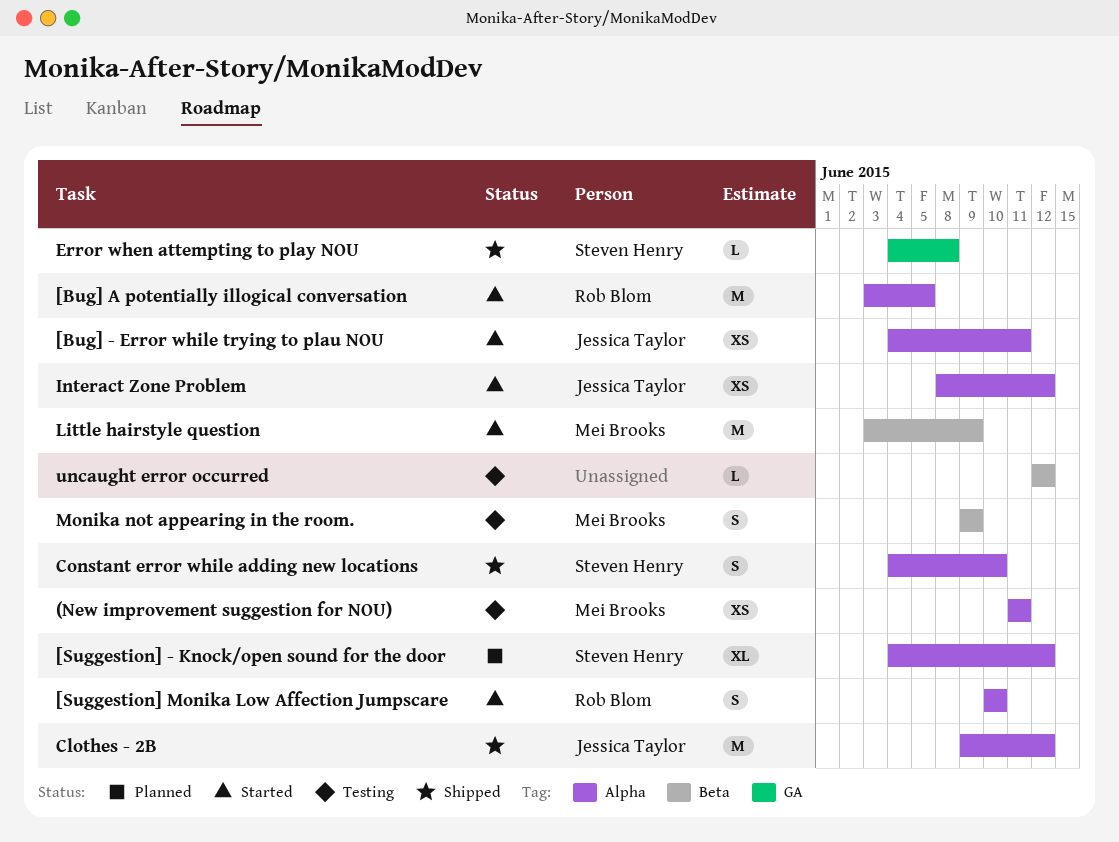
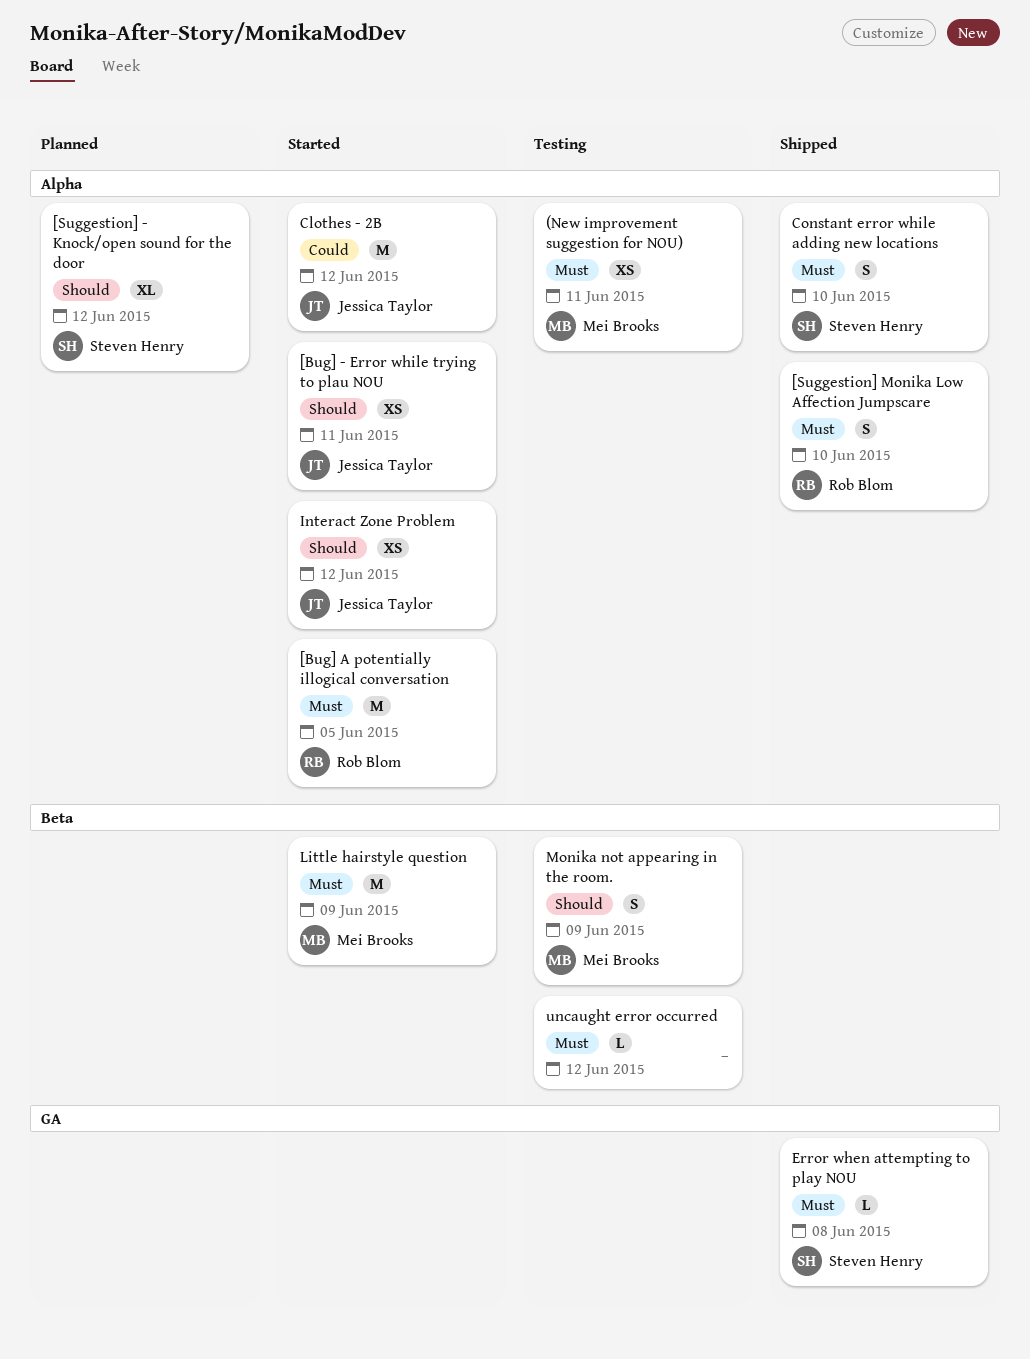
[Suggestion] Monika Low Affection Jumpscare, status: Started -> Shipped
Clothes - 2B, status: Shipped -> Started

